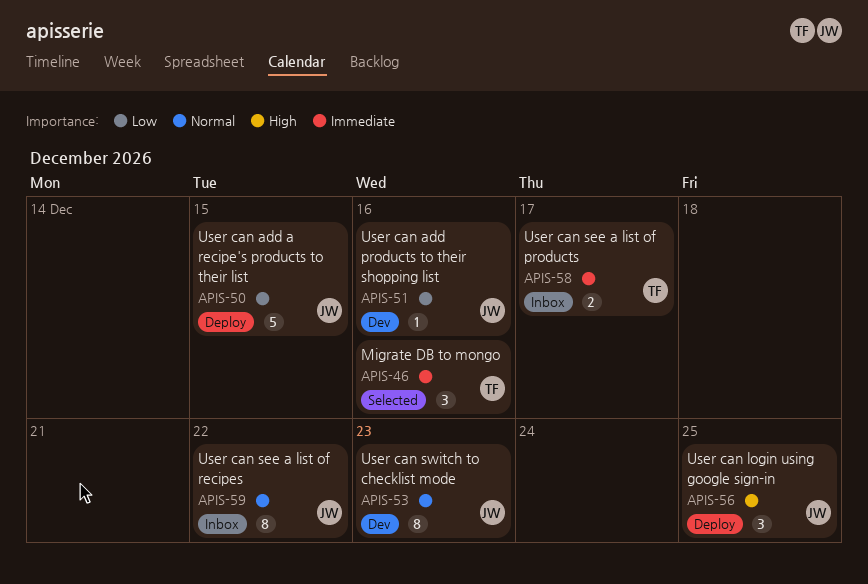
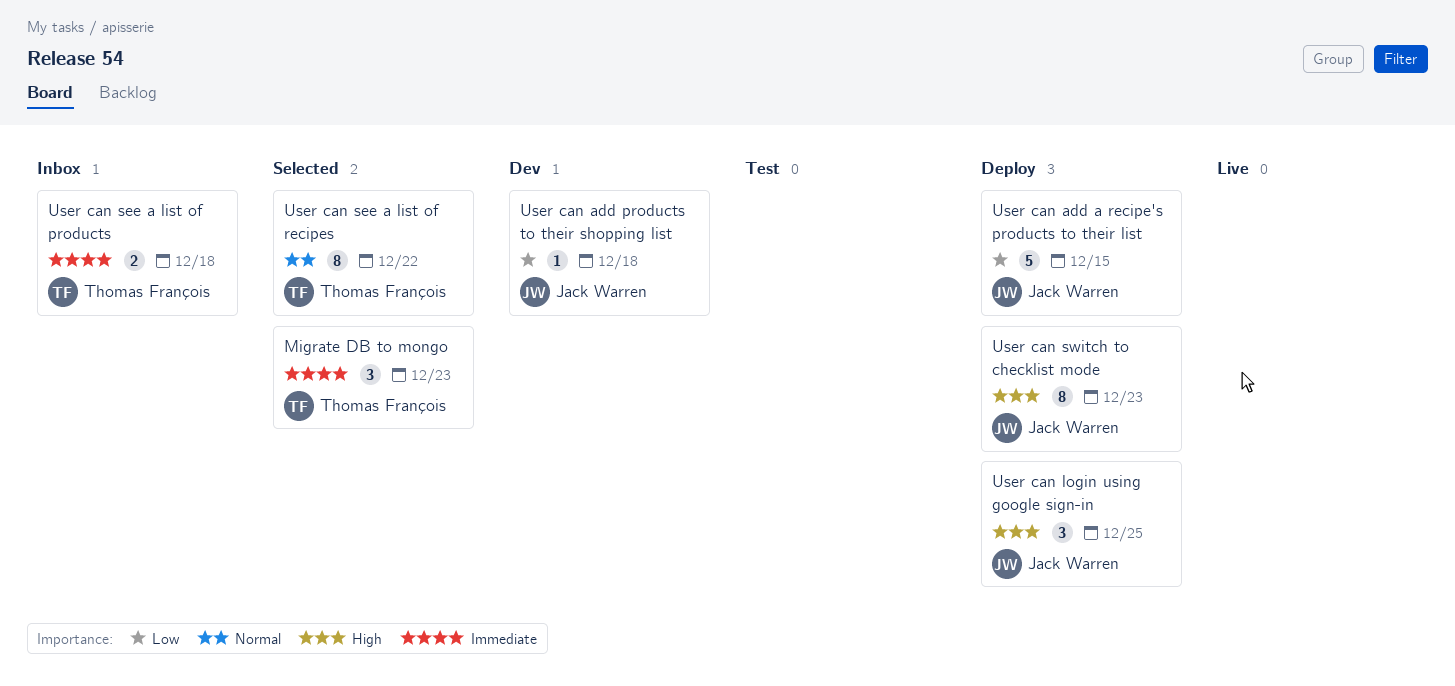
Migrate DB to mongo, due: Dec 16 -> Dec 23
User can add products to their shopping list, due: Dec 16 -> Dec 18
User can see a list of products, due: Dec 17 -> Dec 18
User can see a list of recipes, status: Inbox -> Selected
User can see a list of recipes, owner: Jack Warren -> Thomas François
User can switch to checklist mode, status: Dev -> Deploy
User can switch to checklist mode, priority: Normal -> High

